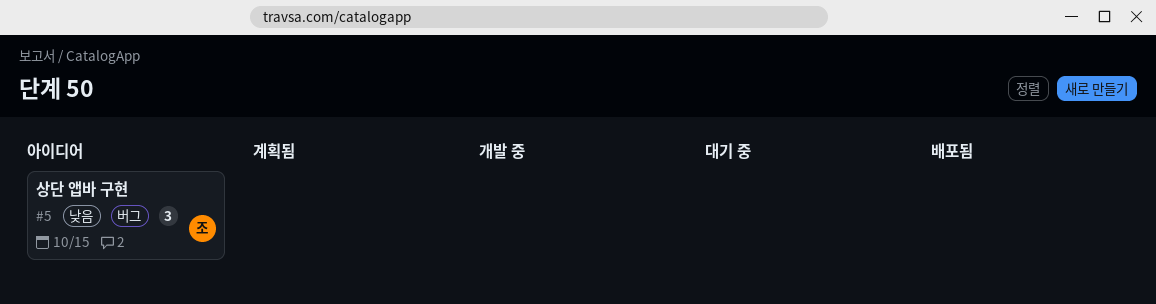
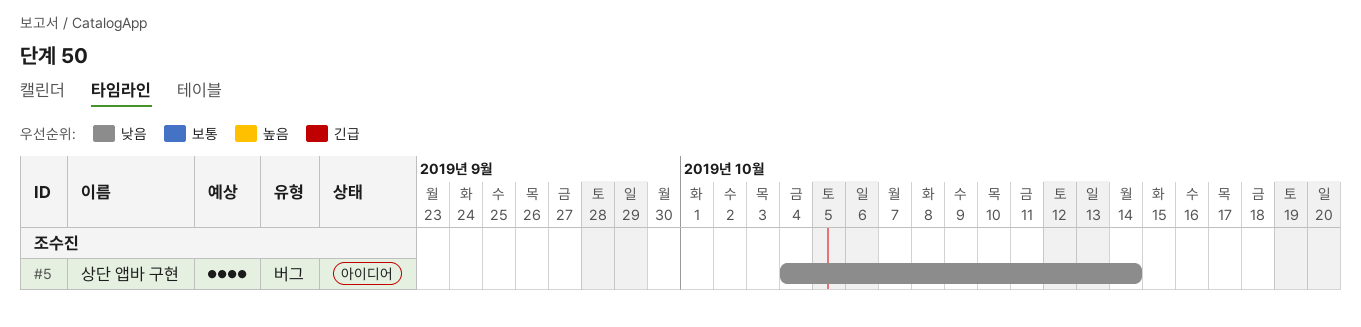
#5, estimate: 3 -> 4
#5, due: Oct 15 -> Oct 14

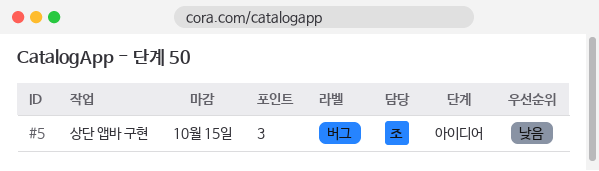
#5, estimate: 4 -> 3
#5, due: Oct 14 -> Oct 15

